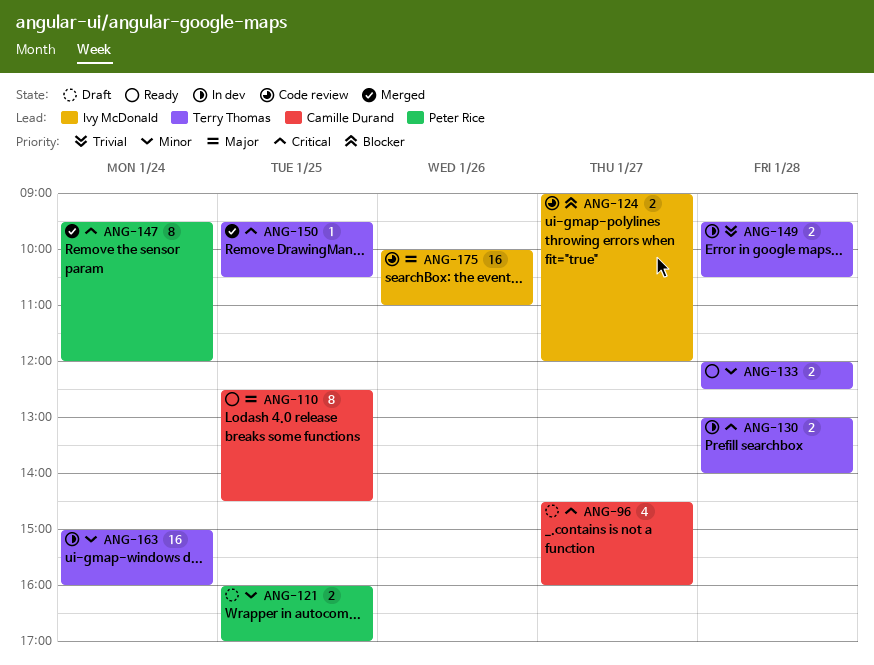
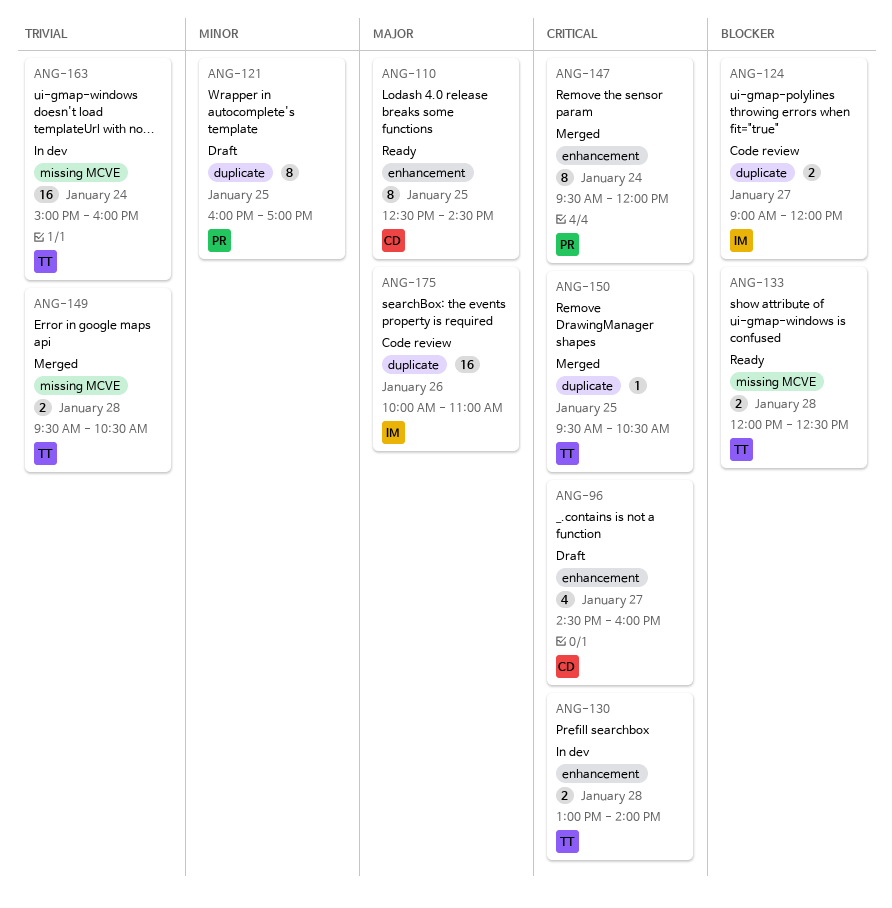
ANG-121, estimate: 2 -> 8
ANG-133, priority: Minor -> Blocker
ANG-149, status: In dev -> Merged
ANG-163, priority: Minor -> Trivial

